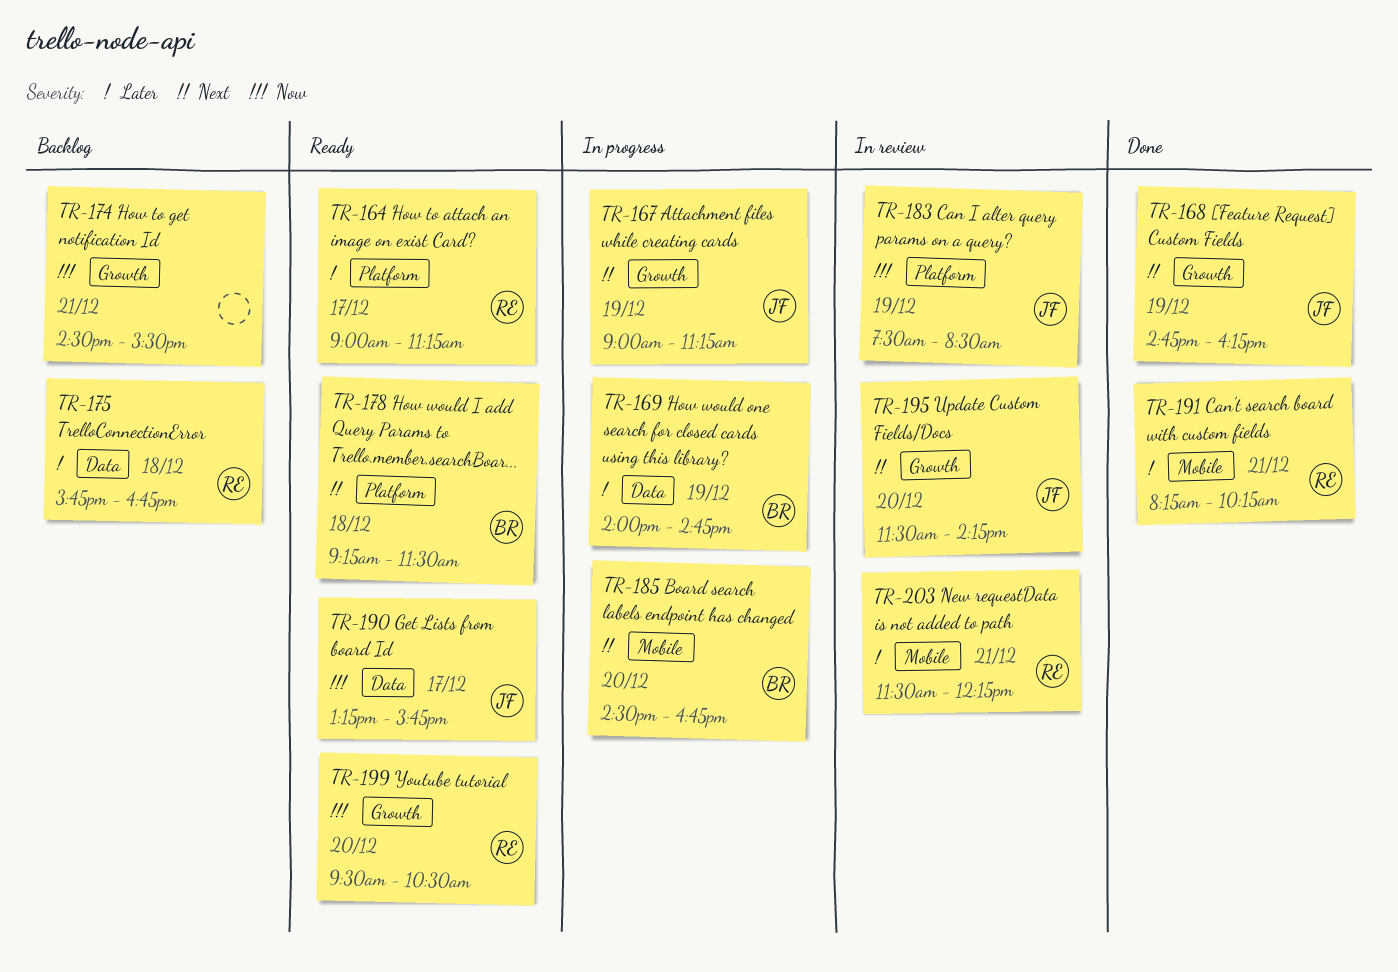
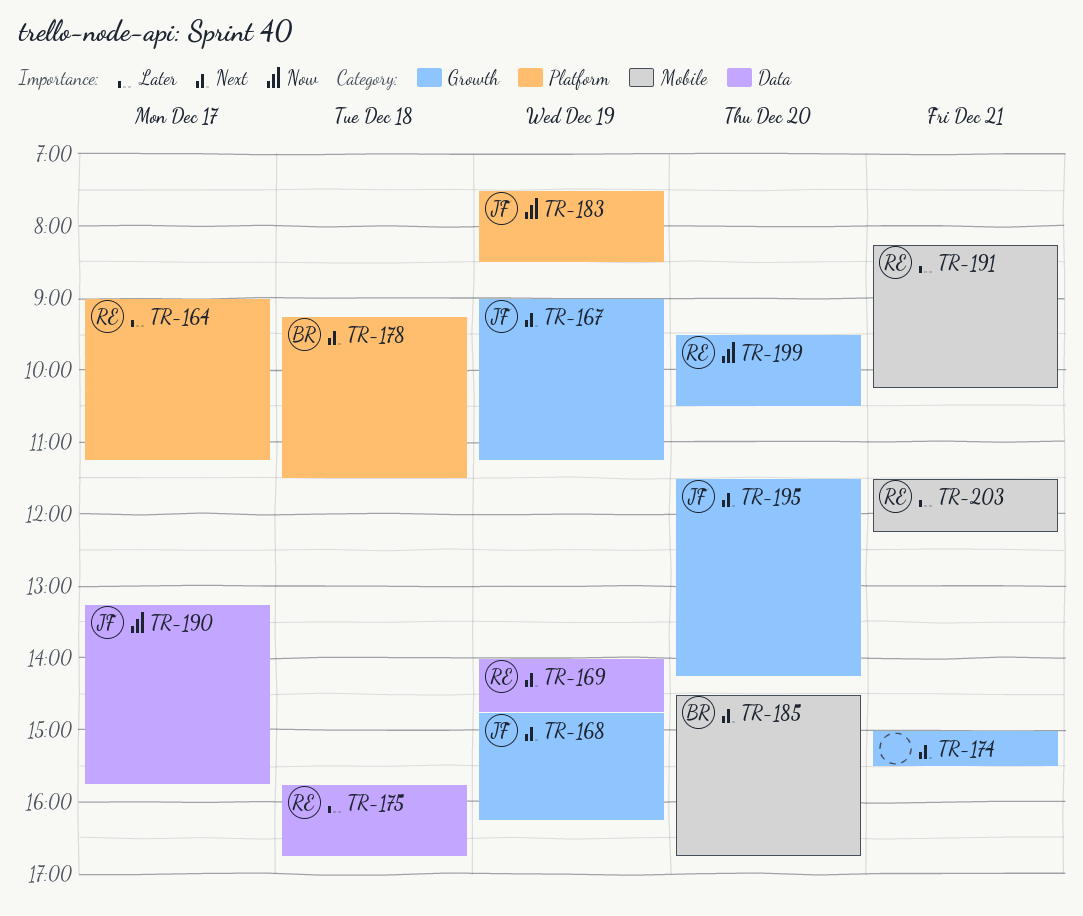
TR-169, owner: BR -> RE
TR-169, priority: Later -> Next
TR-174, priority: Now -> Next
TR-174, begins: 14:30 -> 15:00

